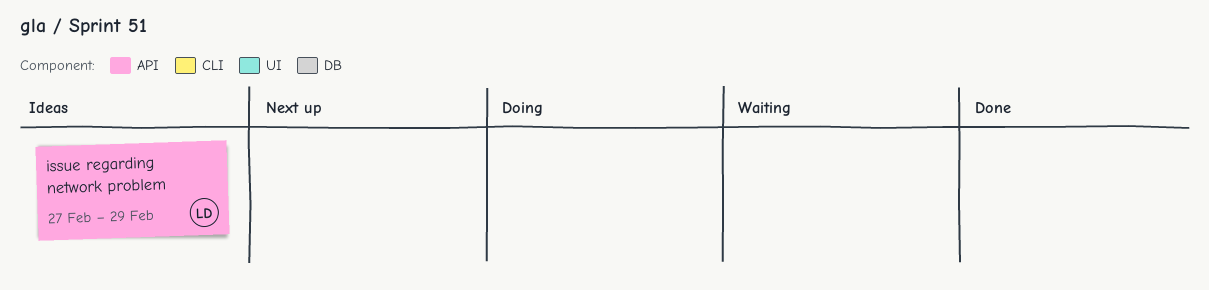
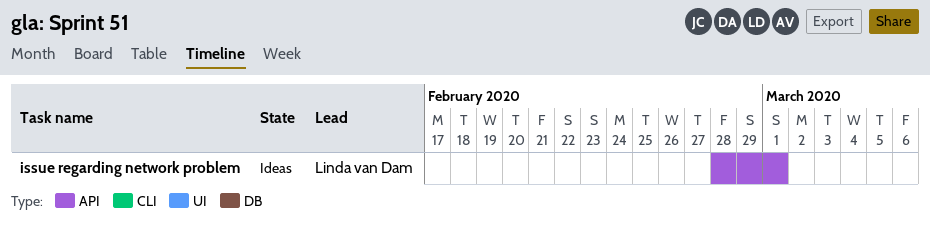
issue regarding network problem, start: Feb 27 -> Feb 28
issue regarding network problem, due: Feb 29 -> Mar 1

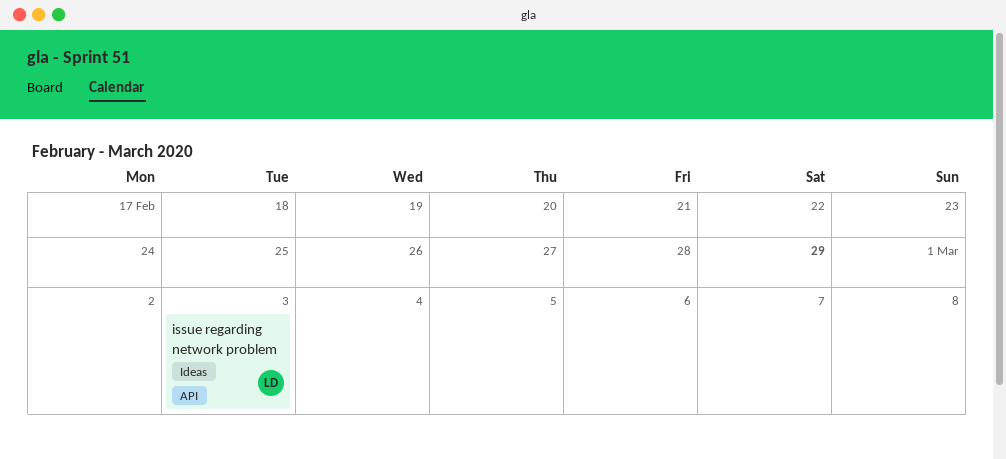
issue regarding network problem, due: Mar 1 -> Mar 3

